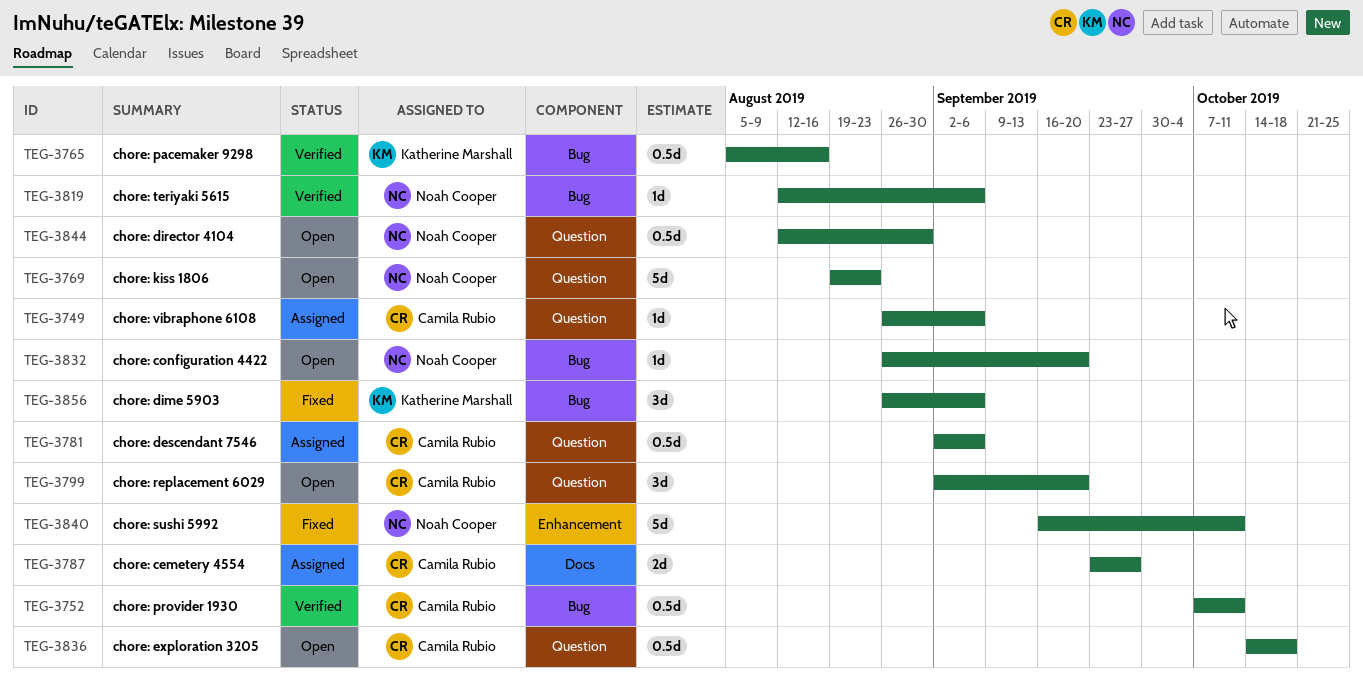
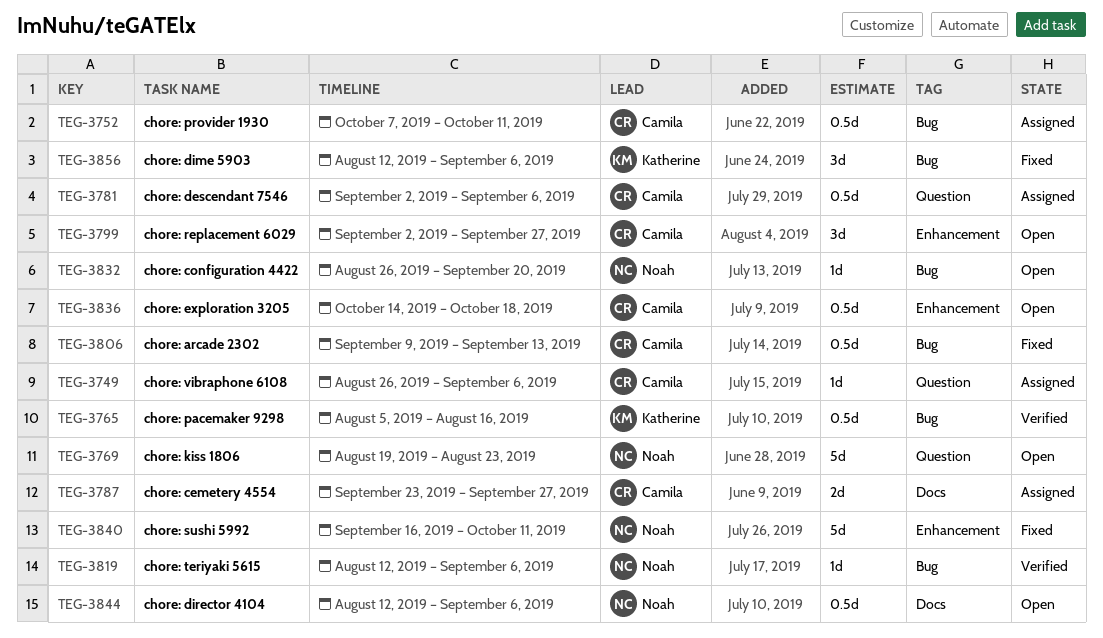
TEG-3752, status: Verified -> Assigned
TEG-3799, label: Question -> Enhancement
TEG-3799, due: Sep 20 -> Sep 27
TEG-3806: none -> present
TEG-3836, label: Question -> Enhancement
TEG-3844, label: Question -> Docs
TEG-3844, due: Aug 30 -> Sep 6
TEG-3856, start: Aug 26 -> Aug 12

